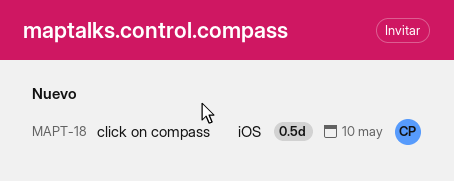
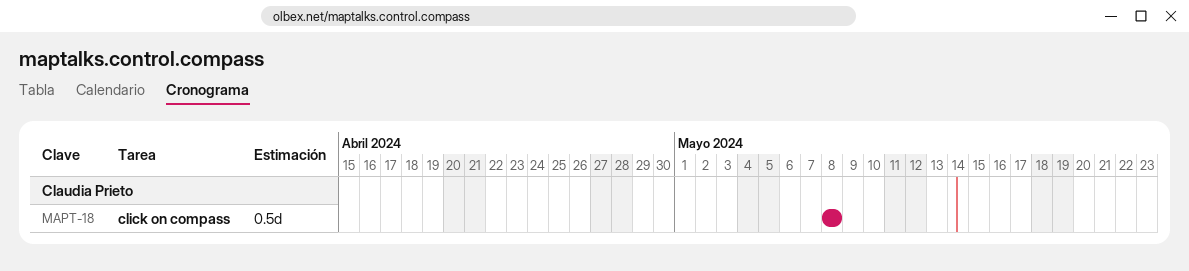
MAPT-18, due: May 10 -> May 8

